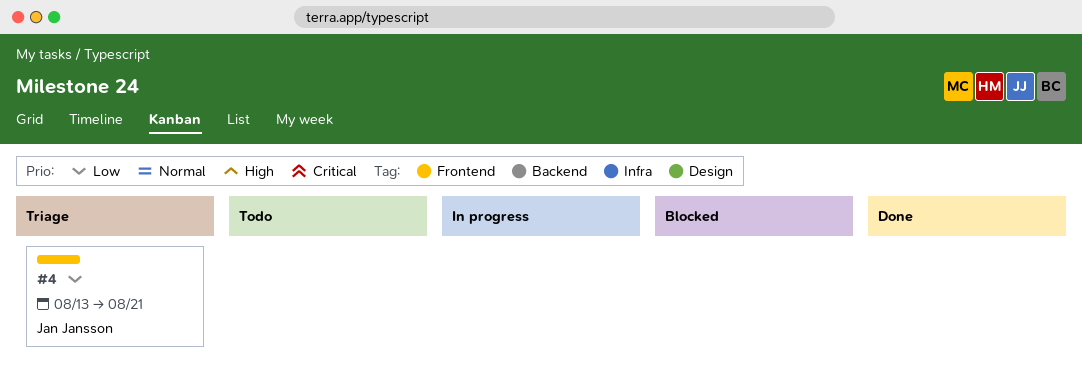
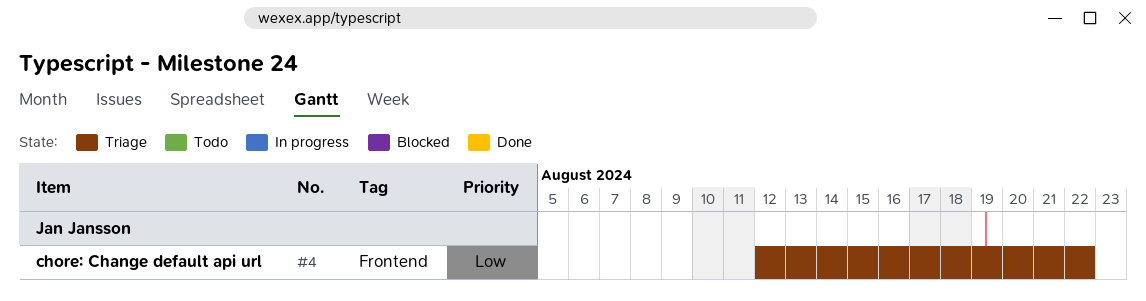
#4, start: Aug 13 -> Aug 12
#4, due: Aug 21 -> Aug 22

